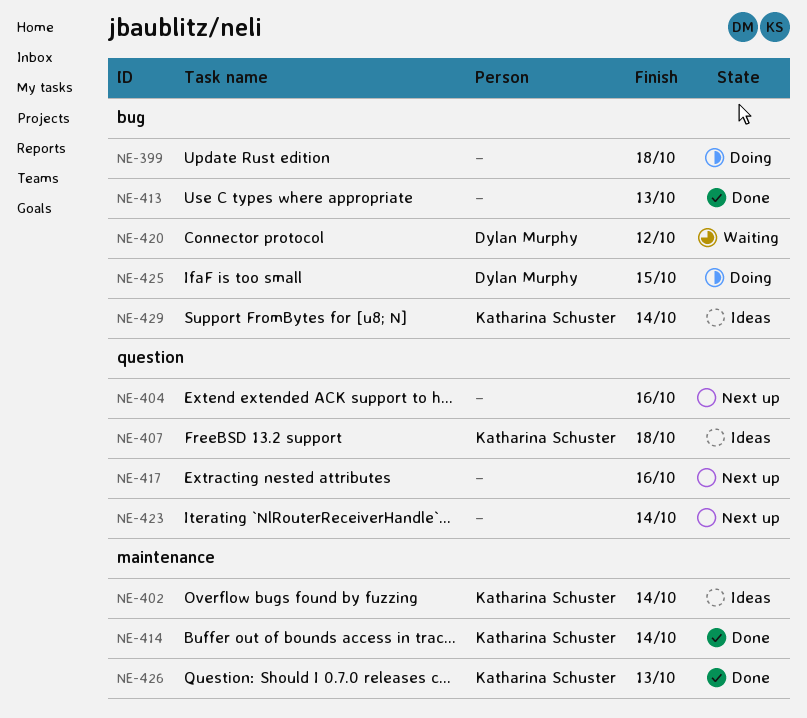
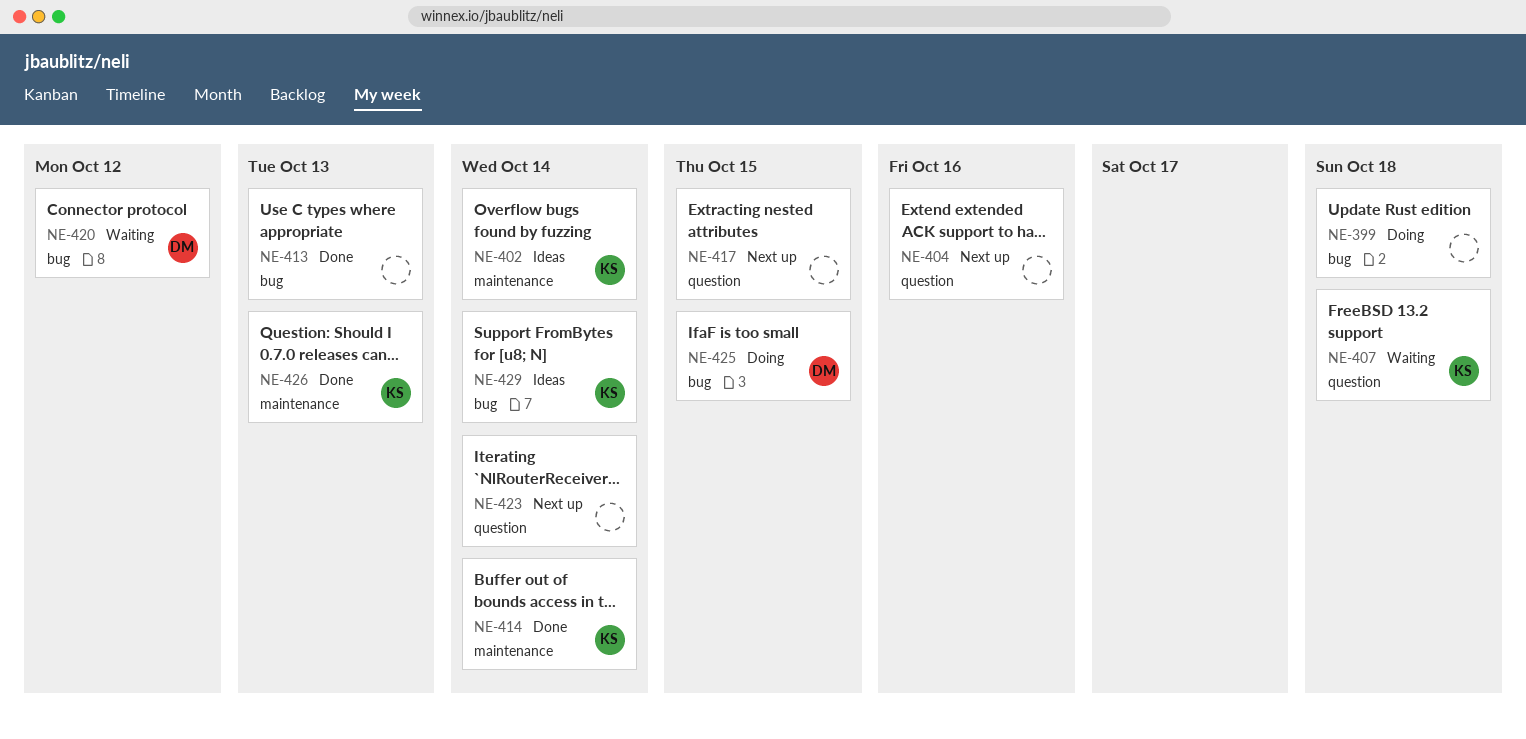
NE-407, status: Ideas -> Waiting
NE-417, due: Oct 16 -> Oct 15

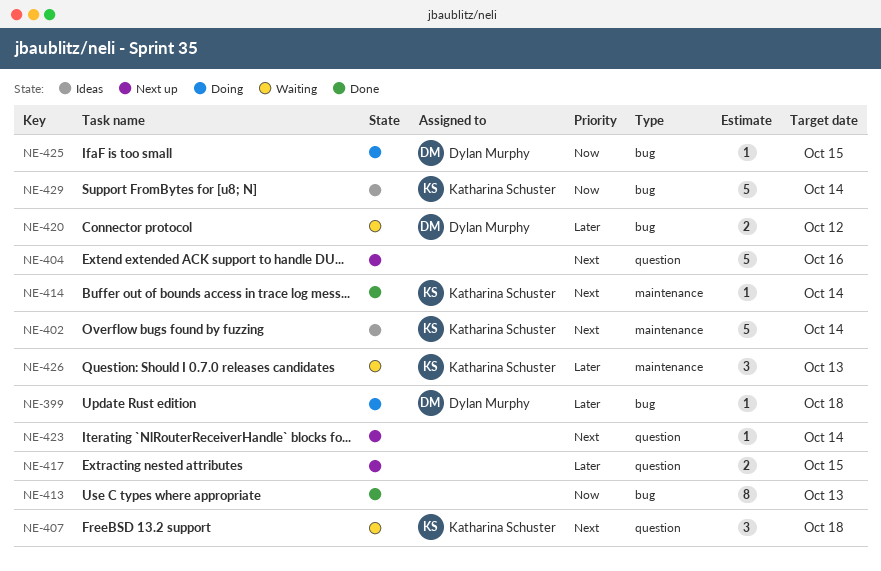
NE-399, owner: none -> Dylan Murphy
NE-426, status: Done -> Waiting

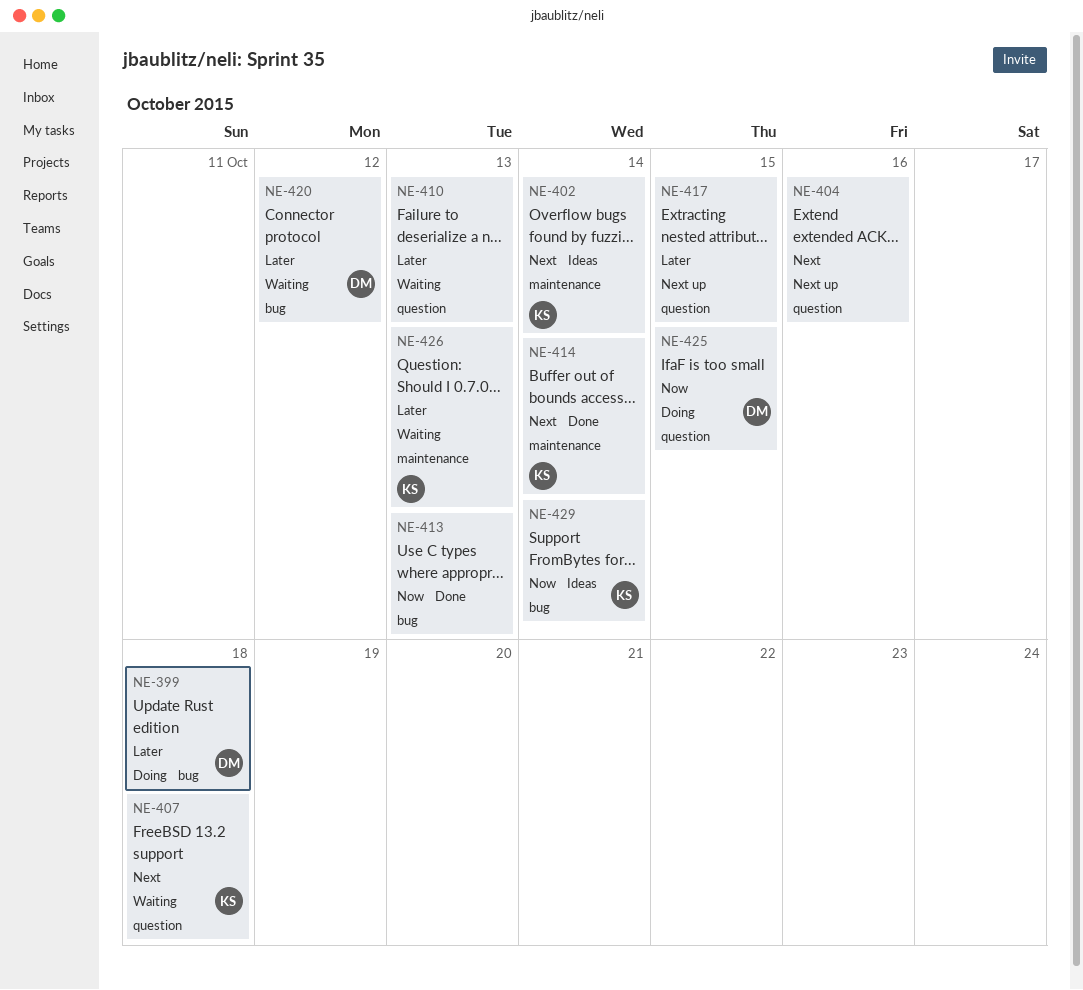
NE-410: none -> present
NE-423: present -> none
NE-425, label: bug -> question

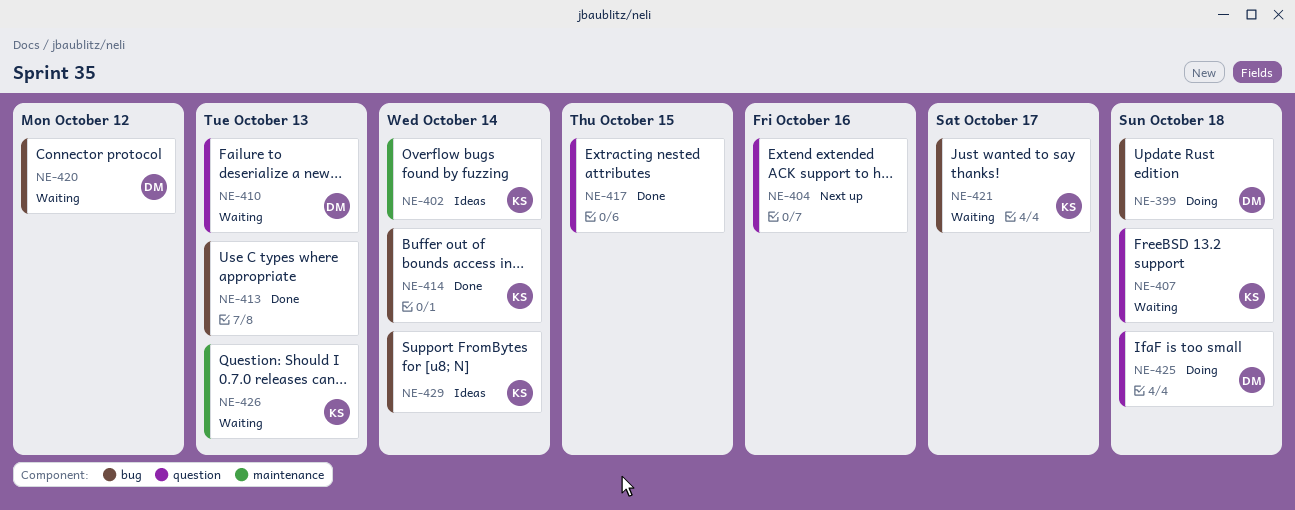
NE-410, owner: none -> DM
NE-414, label: maintenance -> bug
NE-417, status: Next up -> Done
NE-421: none -> present
NE-425, due: Oct 15 -> Oct 18

